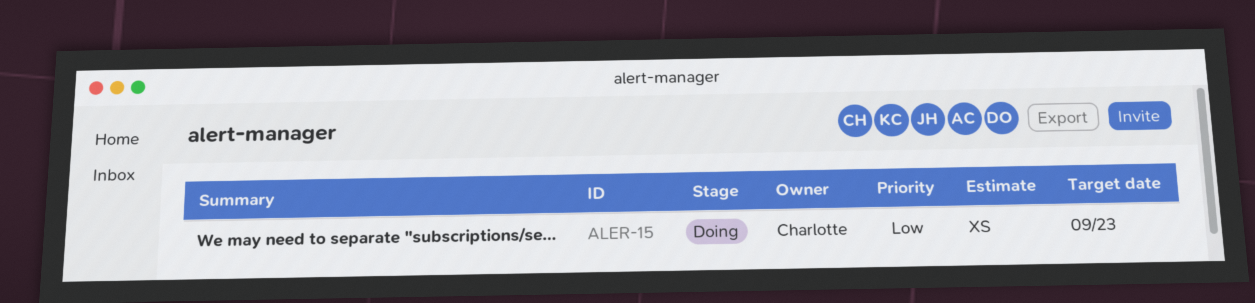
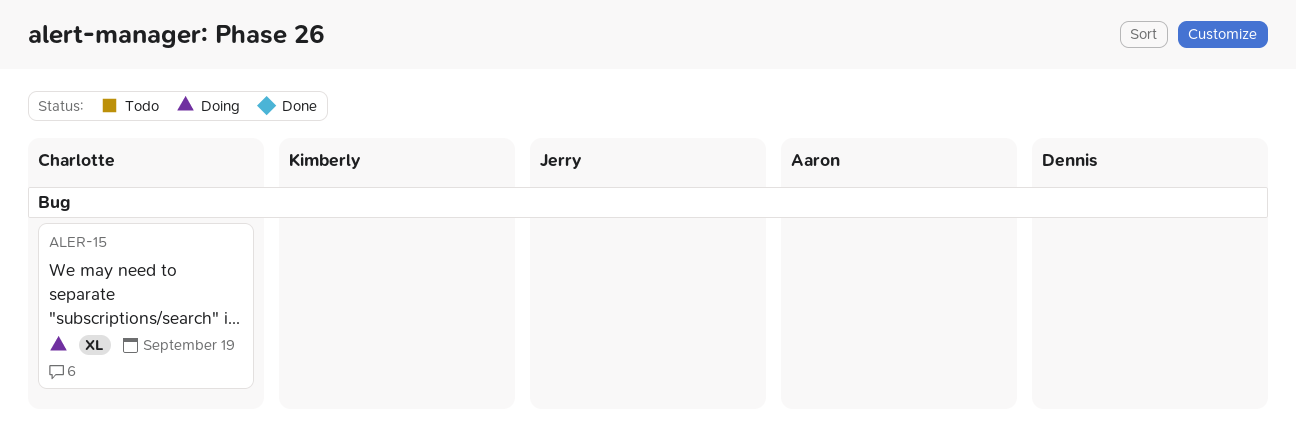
ALER-15, estimate: XS -> XL
ALER-15, due: Sep 23 -> Sep 19

